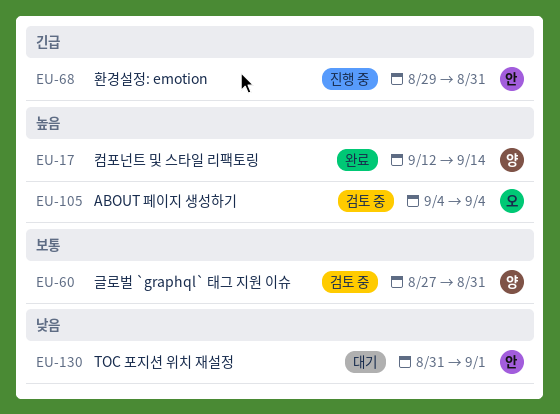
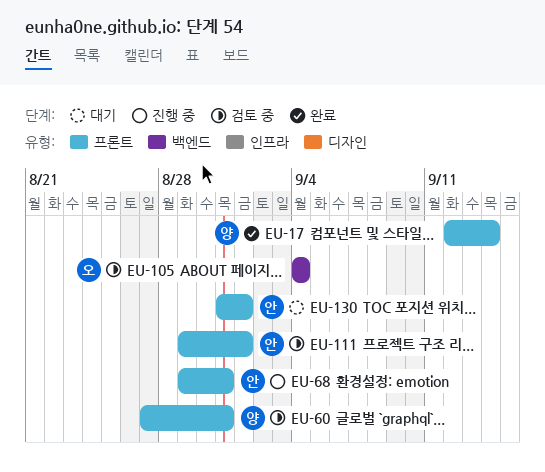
EU-111: none -> present

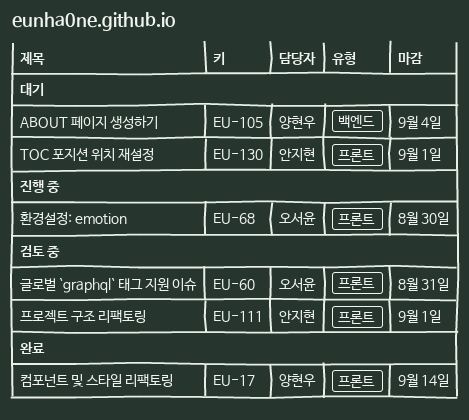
EU-60, owner: 양현우 -> 오서윤
EU-68, owner: 안지현 -> 오서윤
EU-68, due: Aug 31 -> Aug 30
EU-105, status: 검토 중 -> 대기
EU-105, owner: 오서윤 -> 양현우

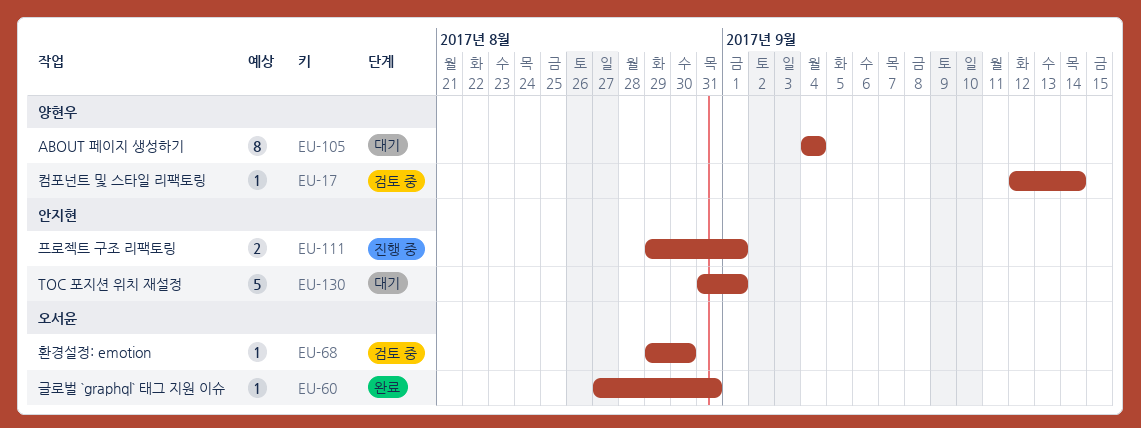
EU-17, status: 완료 -> 검토 중
EU-60, status: 검토 중 -> 완료
EU-68, status: 진행 중 -> 검토 중
EU-111, status: 검토 중 -> 진행 중

